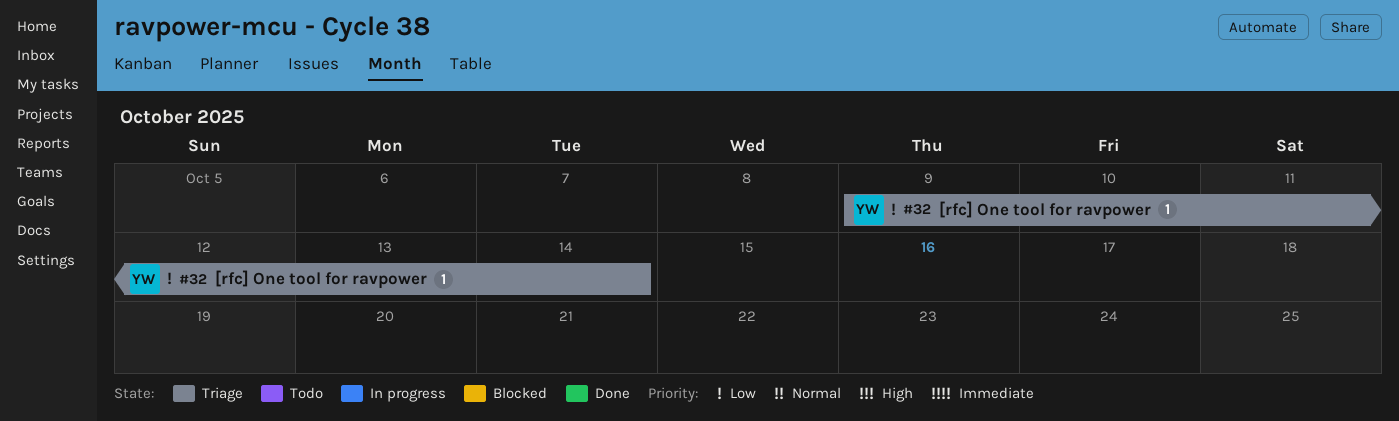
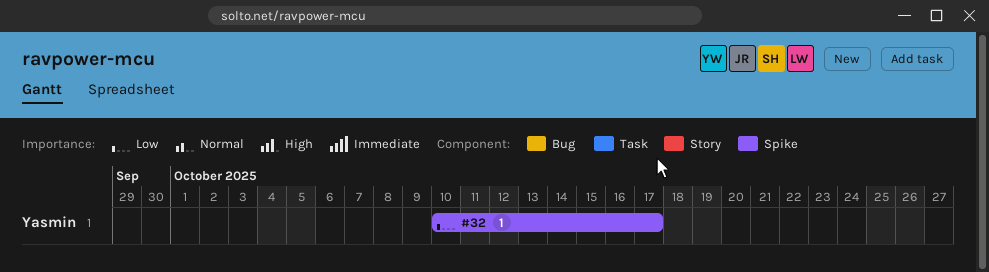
#32, start: Oct 9 -> Oct 10
#32, due: Oct 14 -> Oct 17

